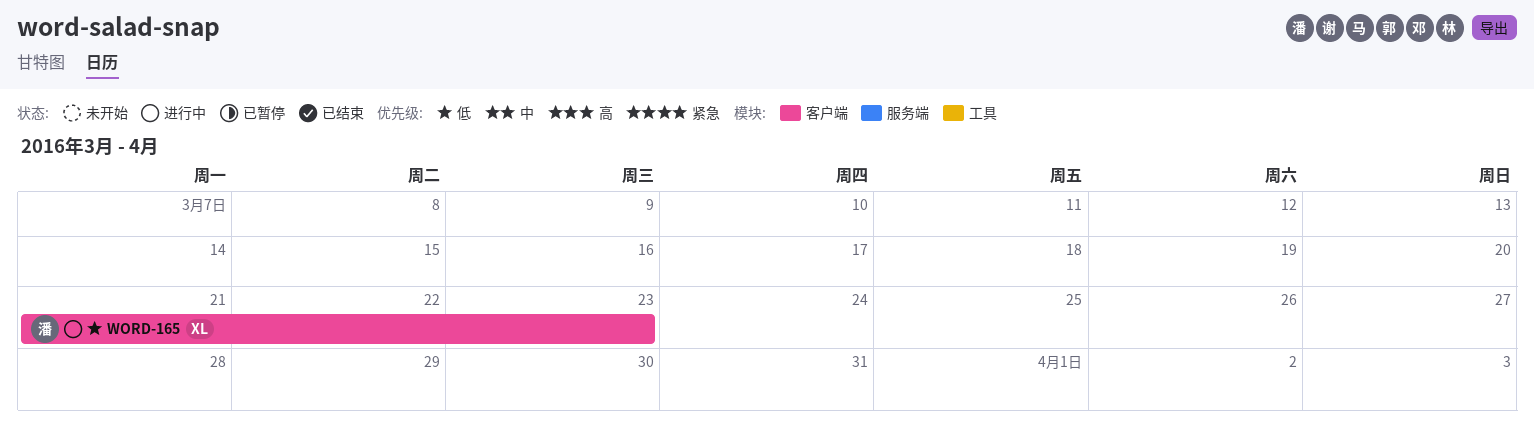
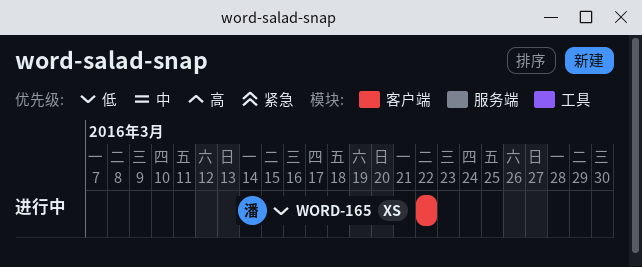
WORD-165, estimate: XL -> XS
WORD-165, start: Mar 21 -> Mar 22
WORD-165, due: Mar 23 -> Mar 22

